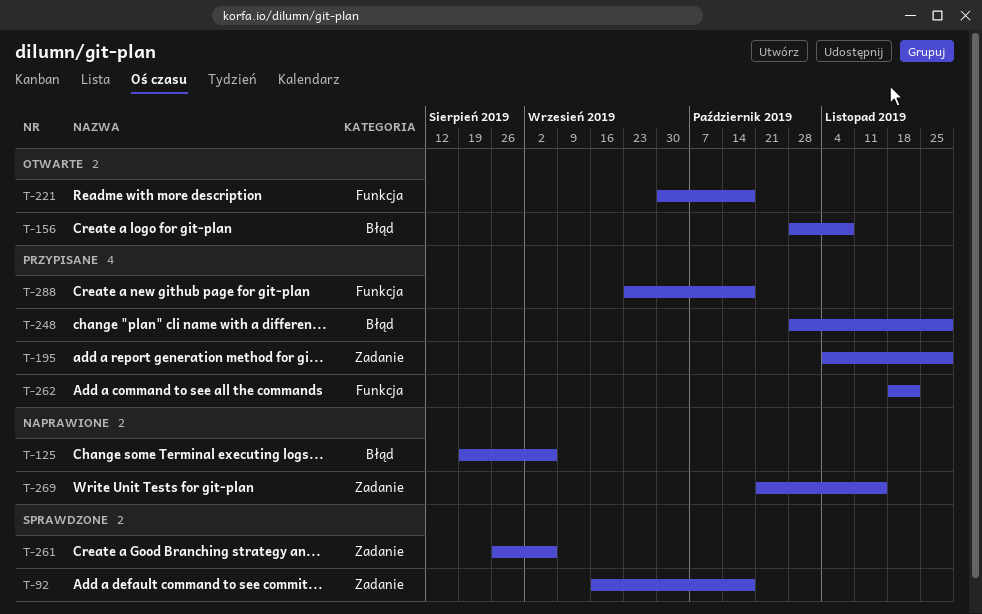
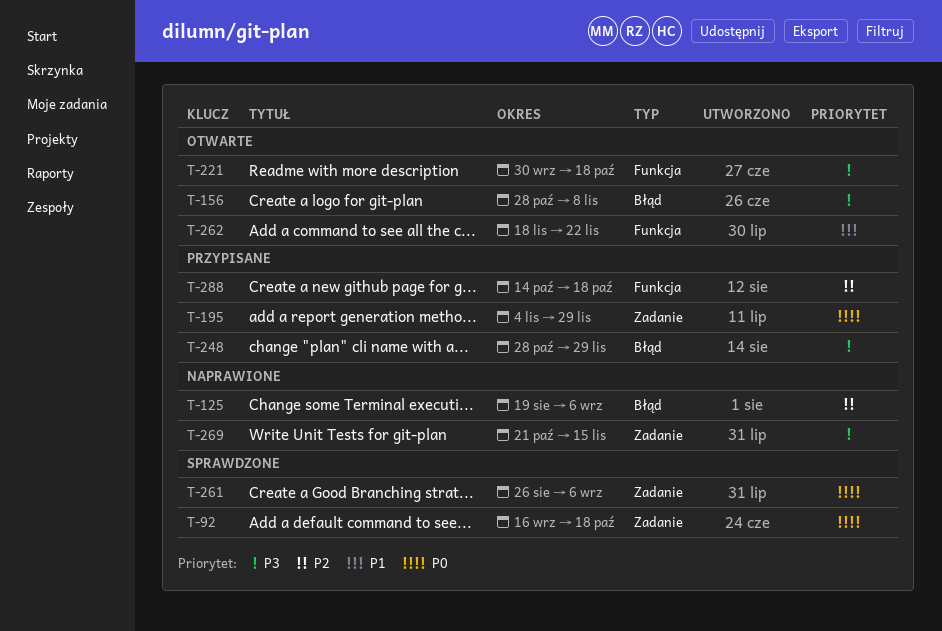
T-262, status: Przypisane -> Otwarte
T-288, start: Sep 23 -> Oct 14

